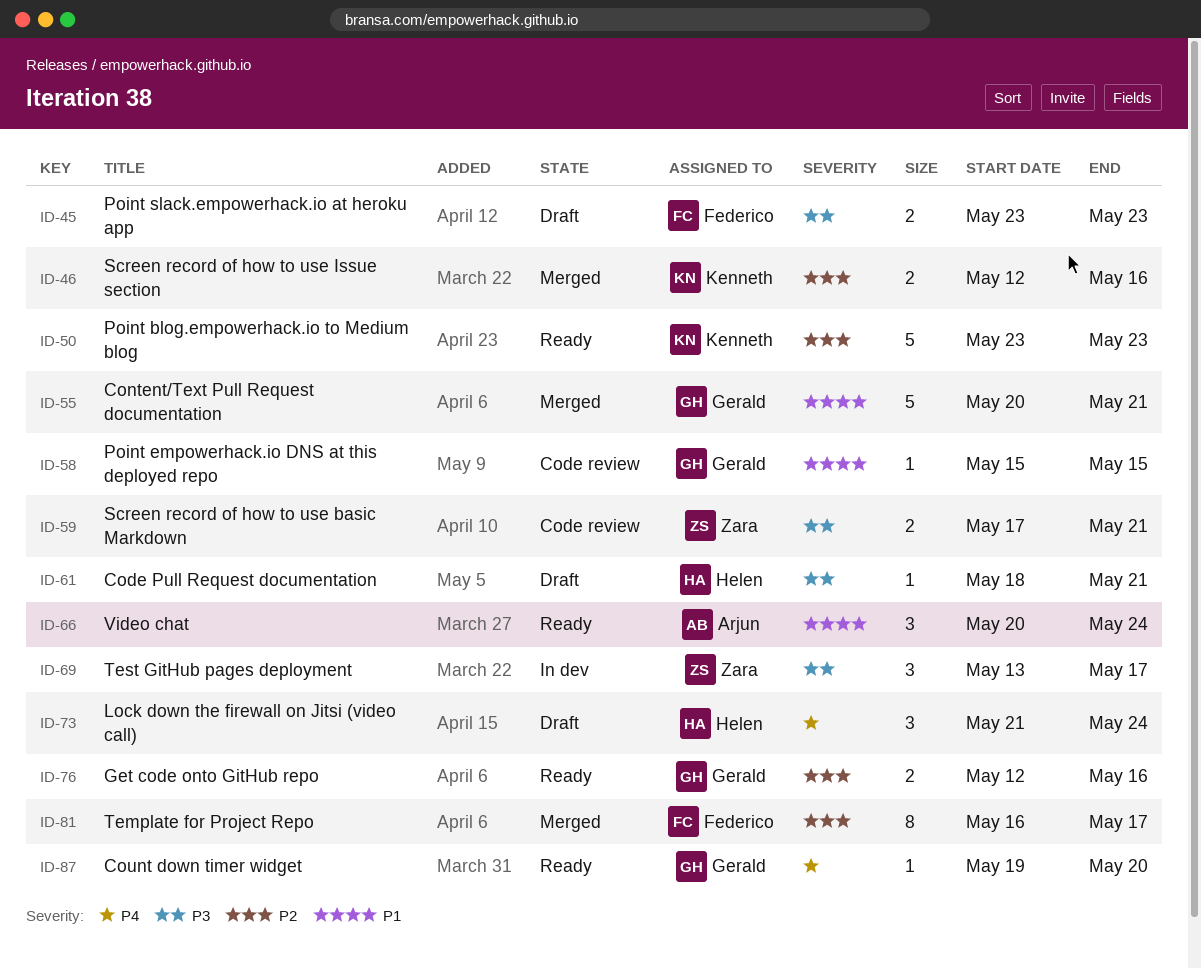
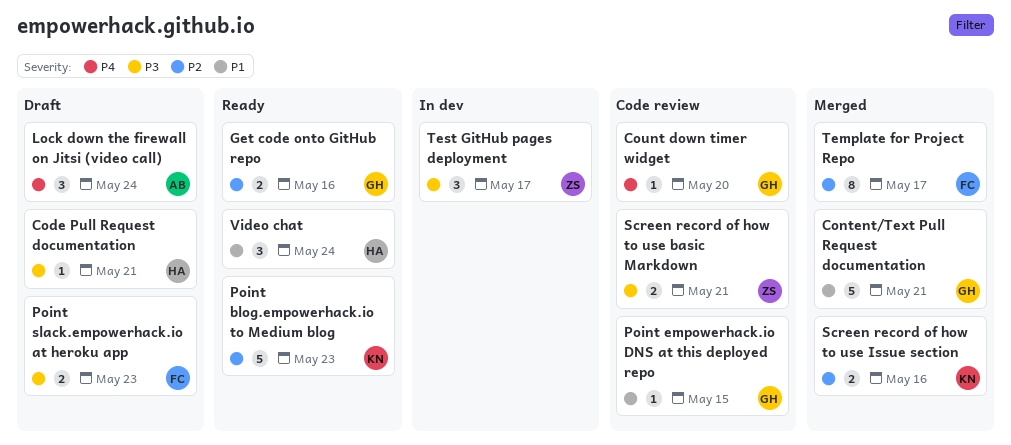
Count down timer widget, status: Ready -> Code review
Lock down the firewall on Jitsi (video call), owner: Helen -> Arjun
Video chat, owner: Arjun -> Helen

